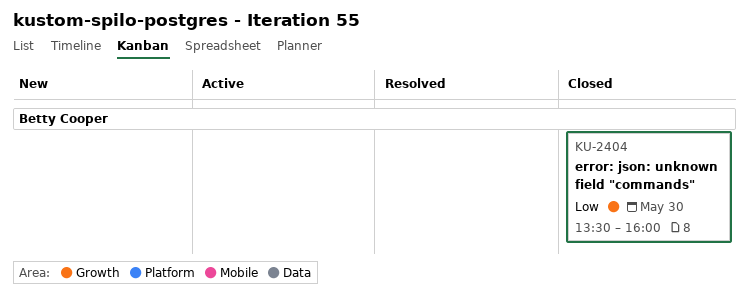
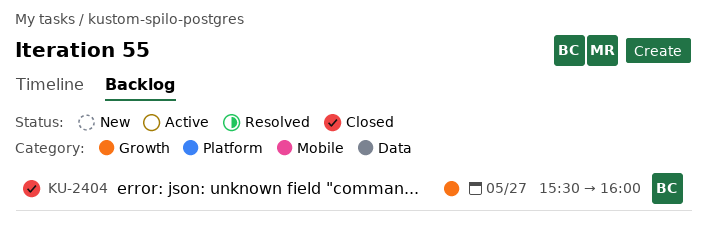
KU-2404, day: May 30 -> May 27
KU-2404, begins: 13:30 -> 15:30

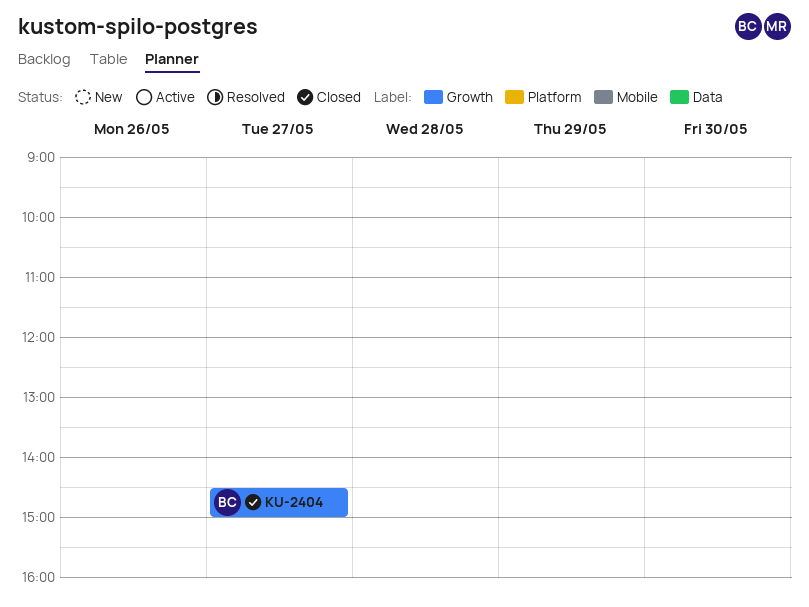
KU-2404, begins: 15:30 -> 14:30
KU-2404, ends: 16:00 -> 15:00

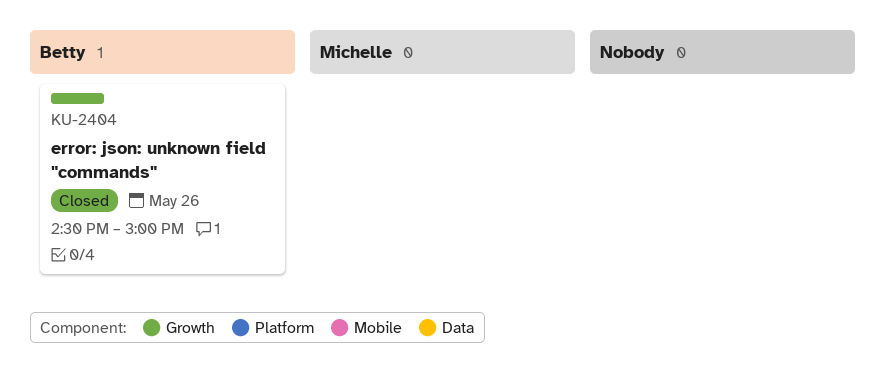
KU-2404, day: May 27 -> May 26

